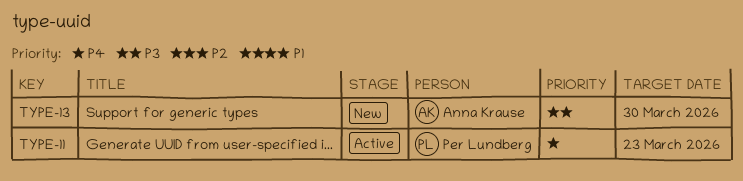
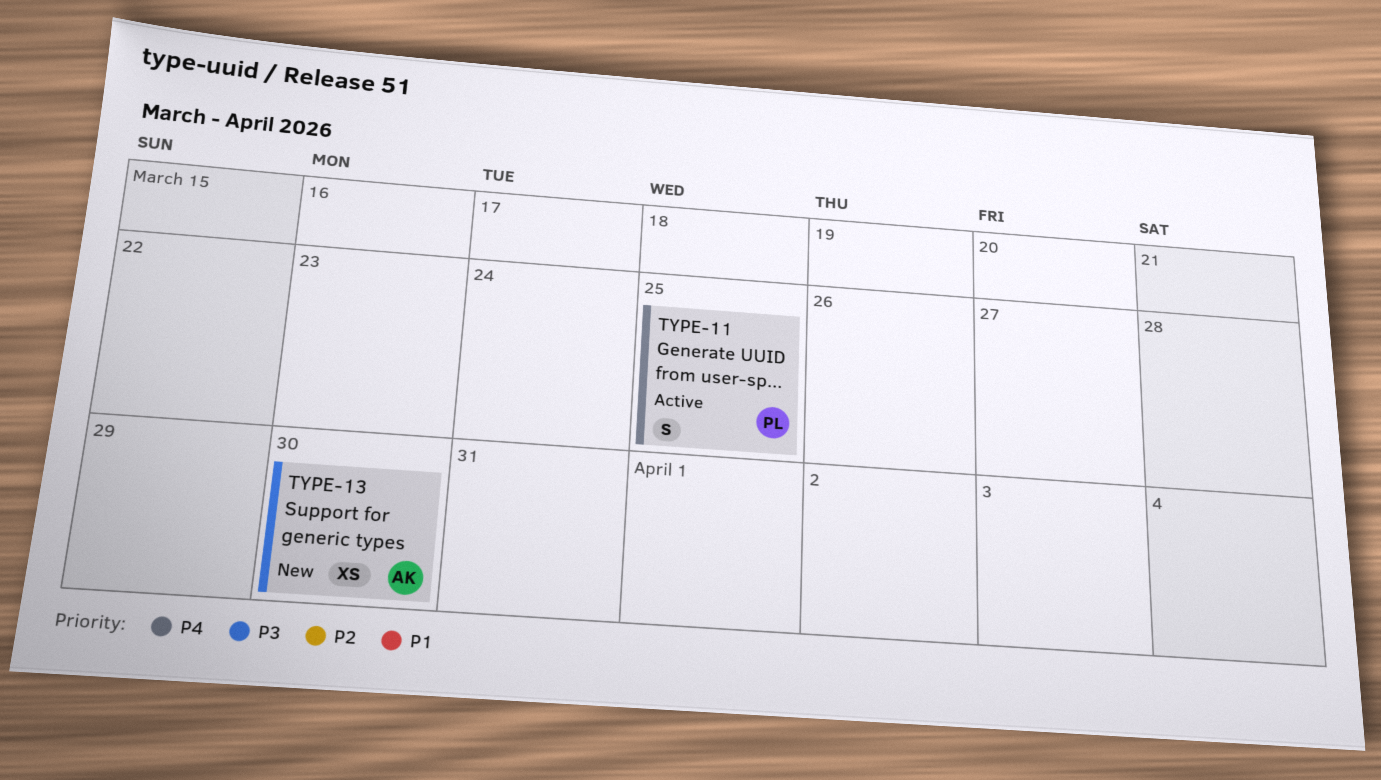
TYPE-11, due: Mar 23 -> Mar 25

